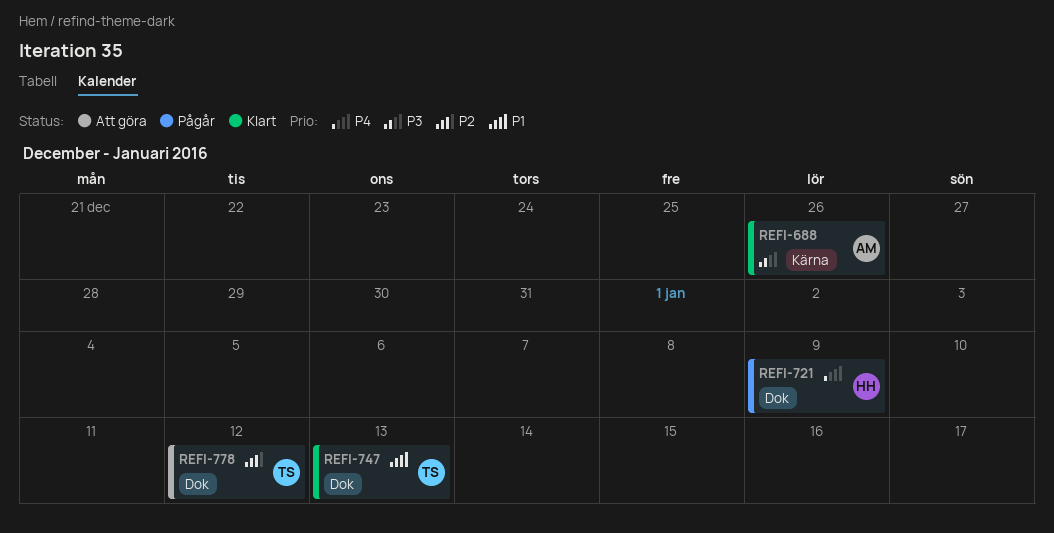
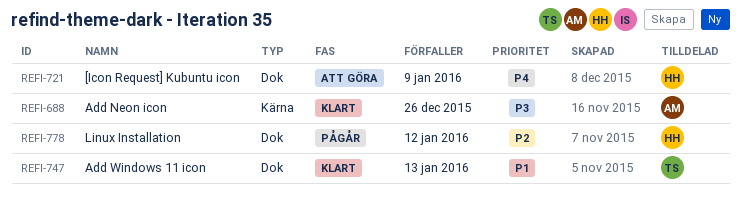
REFI-721, status: Pågår -> Att göra
REFI-778, status: Att göra -> Pågår
REFI-778, owner: TS -> HH

